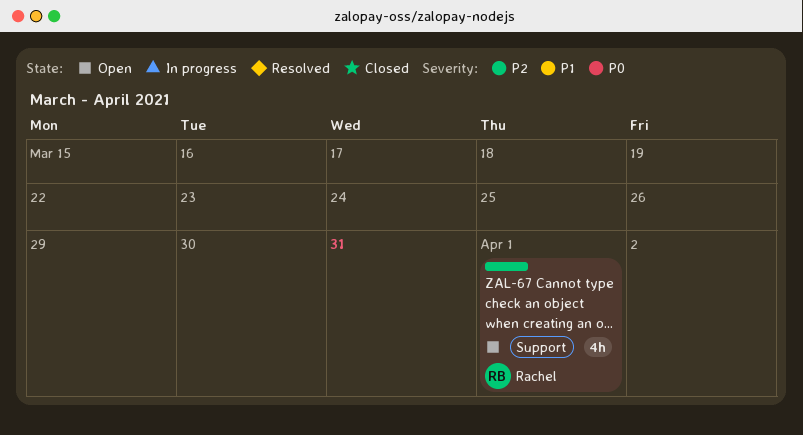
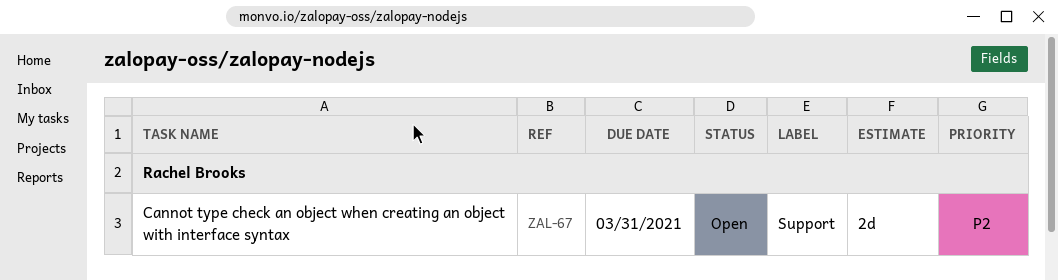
ZAL-67, estimate: 4h -> 2d
ZAL-67, due: Apr 1 -> Mar 31

